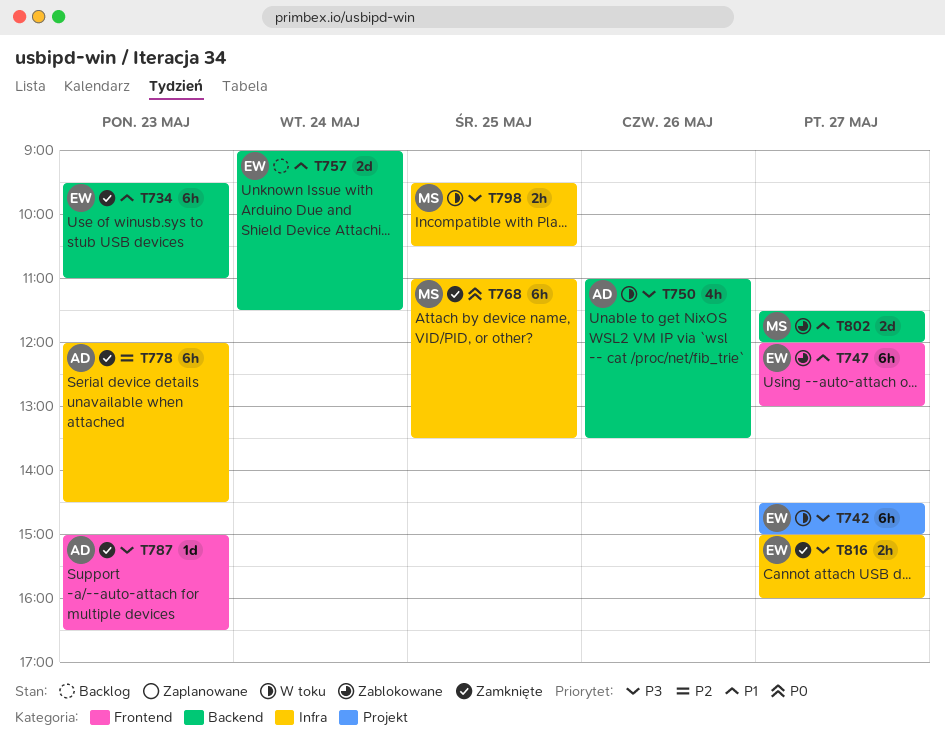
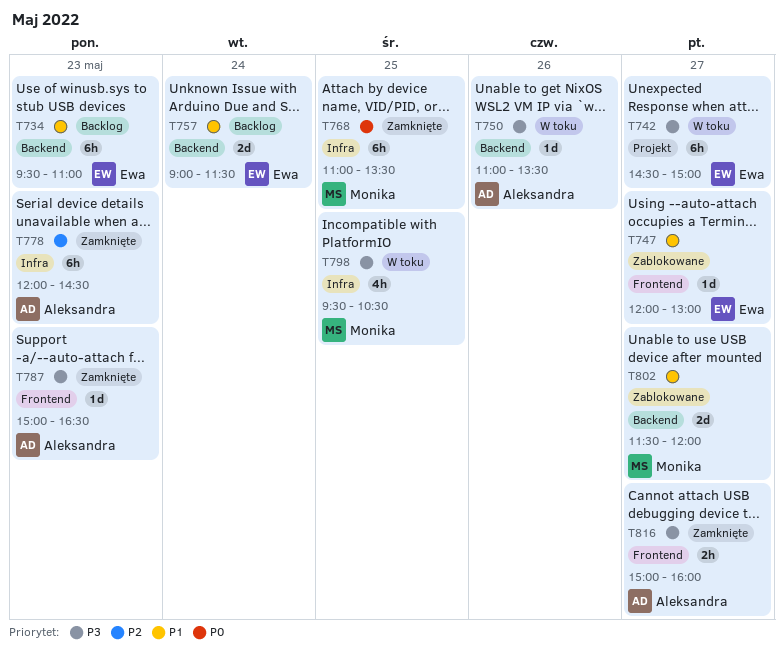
T734, status: Zamknięte -> Backlog
T747, estimate: 6h -> 1d
T750, estimate: 4h -> 1d
T798, estimate: 2h -> 4h
T816, owner: Ewa -> Aleksandra
T816, label: Infra -> Frontend

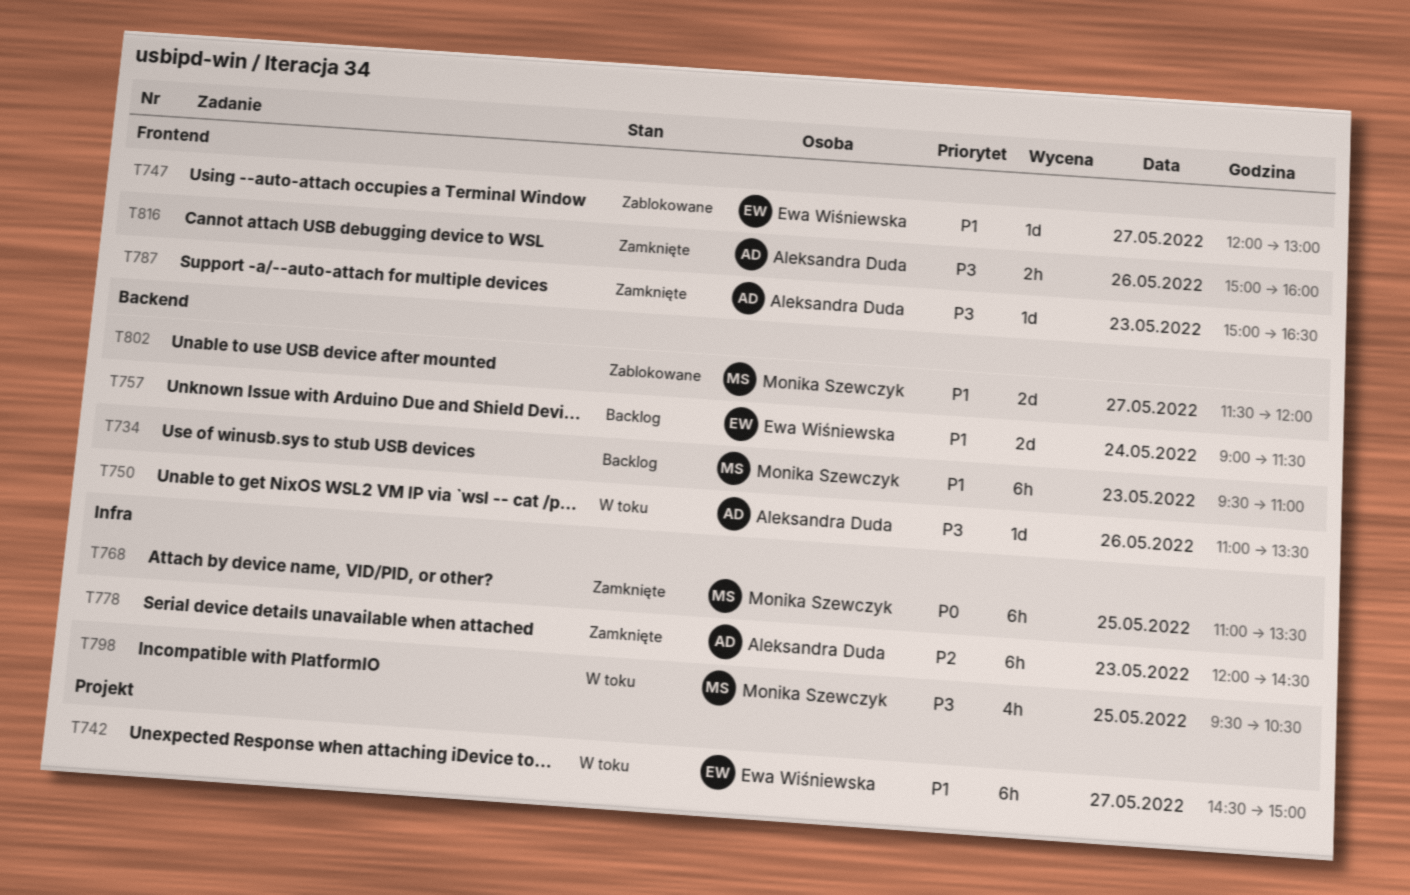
T734, owner: Ewa Wiśniewska -> Monika Szewczyk
T742, priority: P3 -> P1
T816, day: May 27 -> May 26

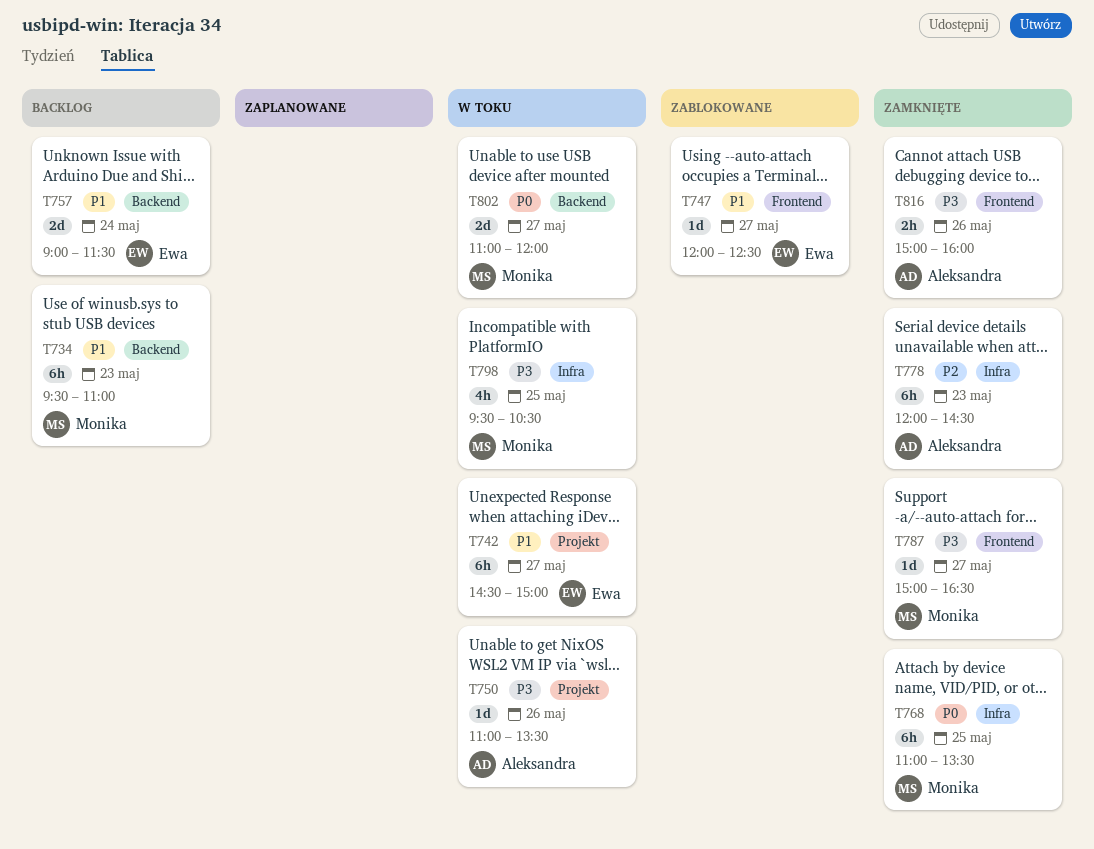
T747, ends: 13:00 -> 12:30
T750, label: Backend -> Projekt
T787, owner: Aleksandra Duda -> Monika Szewczyk
T787, day: May 23 -> May 27
T802, status: Zablokowane -> W toku
T802, priority: P1 -> P0
T802, begins: 11:30 -> 11:00

